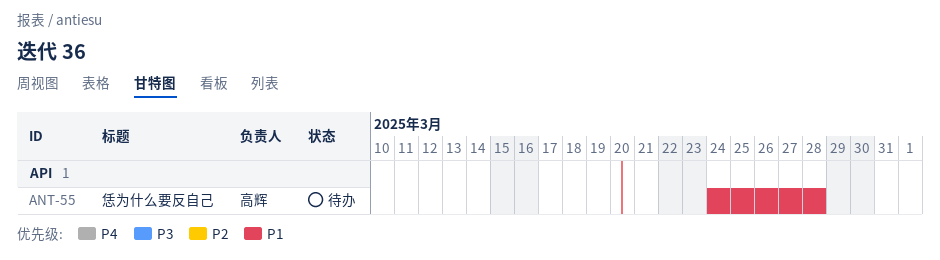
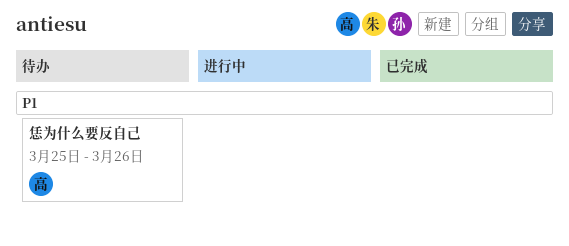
恁为什么要反自己, start: Mar 24 -> Mar 25
恁为什么要反自己, due: Mar 28 -> Mar 26

